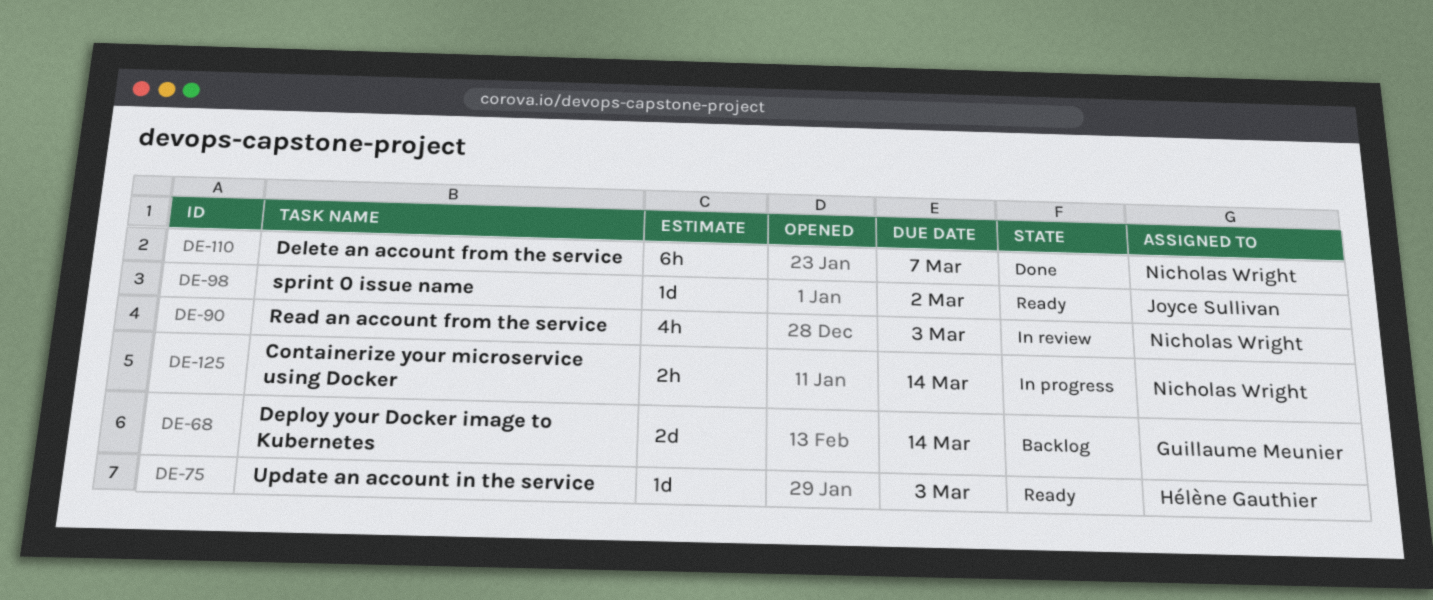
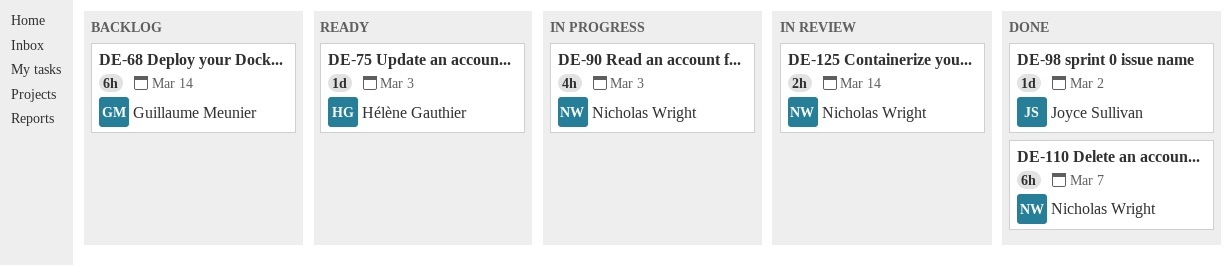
DE-68, estimate: 2d -> 6h
DE-90, status: In review -> In progress
DE-98, status: Ready -> Done
DE-125, status: In progress -> In review

